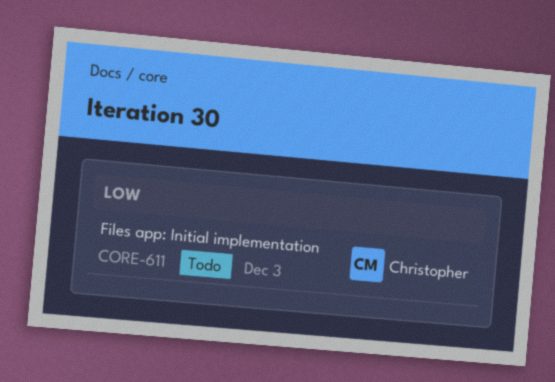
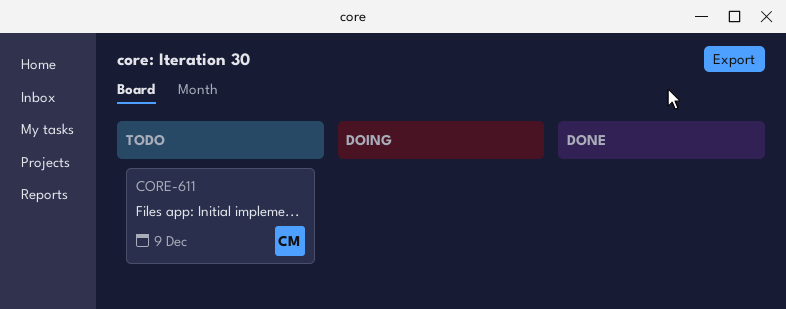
CORE-611, due: Dec 3 -> Dec 9

